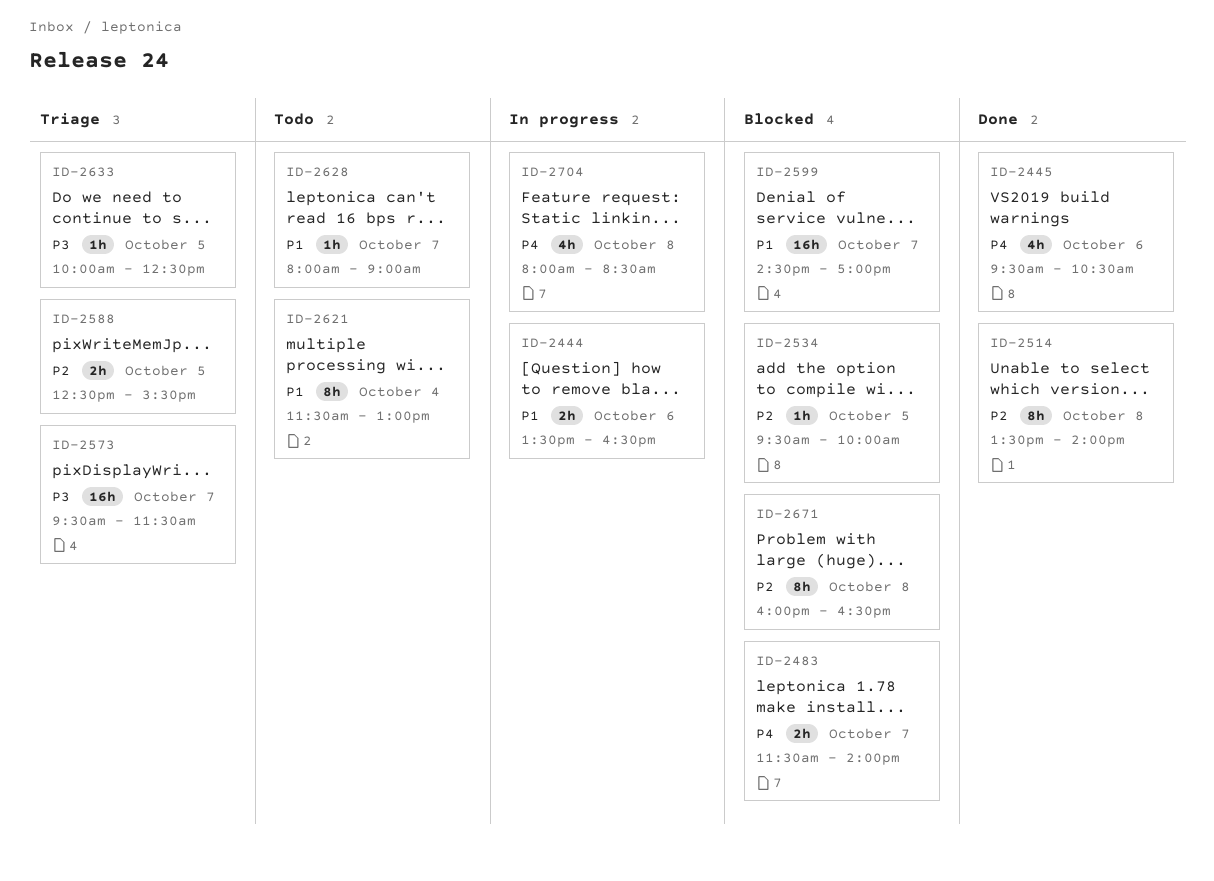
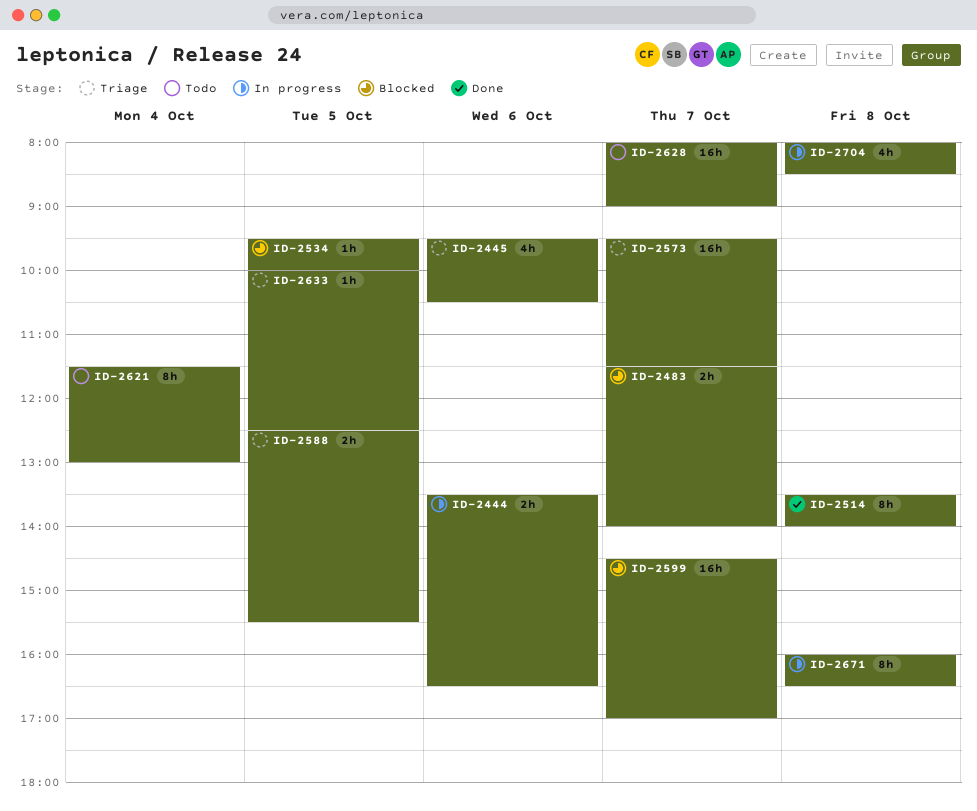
ID-2445, status: Done -> Triage
ID-2628, estimate: 1h -> 16h
ID-2671, status: Blocked -> In progress

